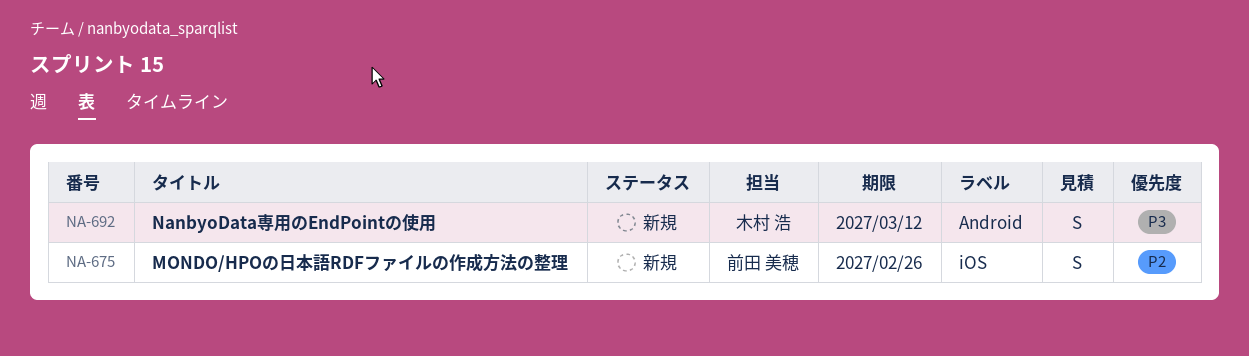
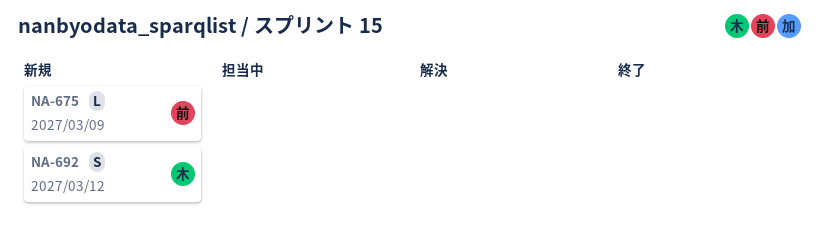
NA-675, estimate: S -> L
NA-675, due: Feb 26 -> Mar 9

